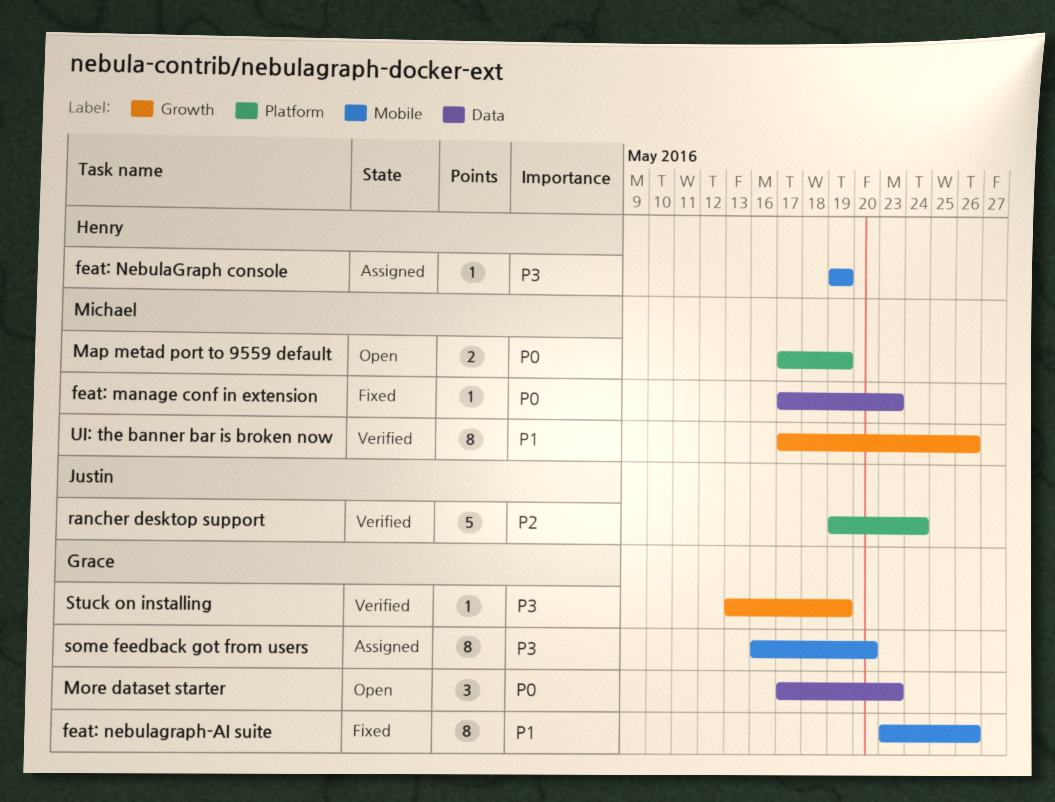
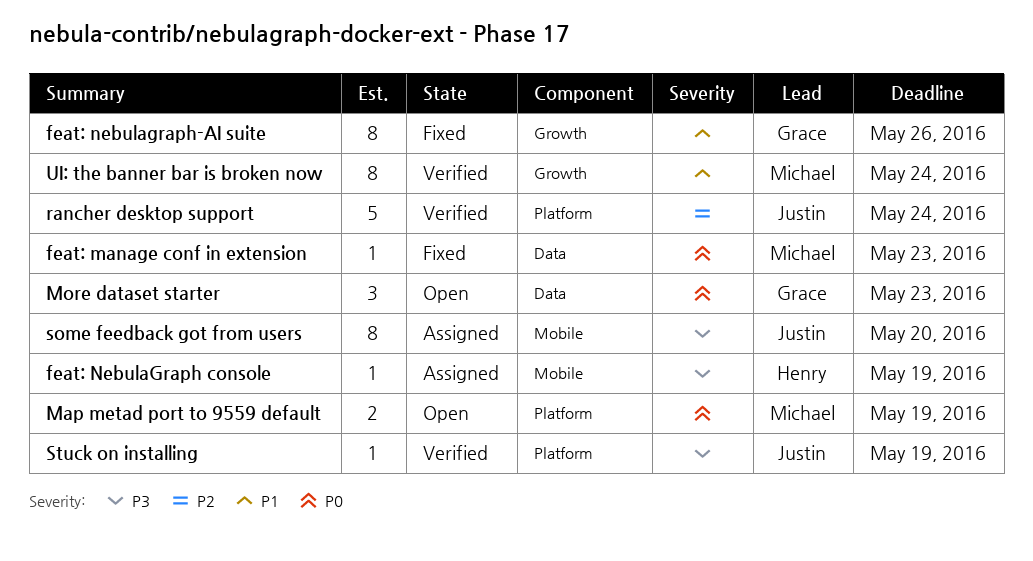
feat: nebulagraph-AI suite, label: Mobile -> Growth
some feedback got from users, owner: Grace -> Justin
Stuck on installing, owner: Grace -> Justin
Stuck on installing, label: Growth -> Platform
UI: the banner bar is broken now, due: May 26 -> May 24

